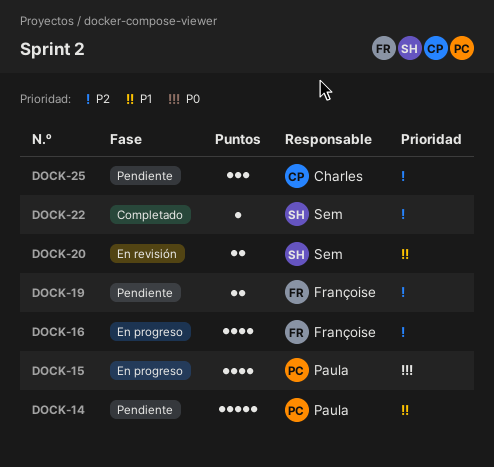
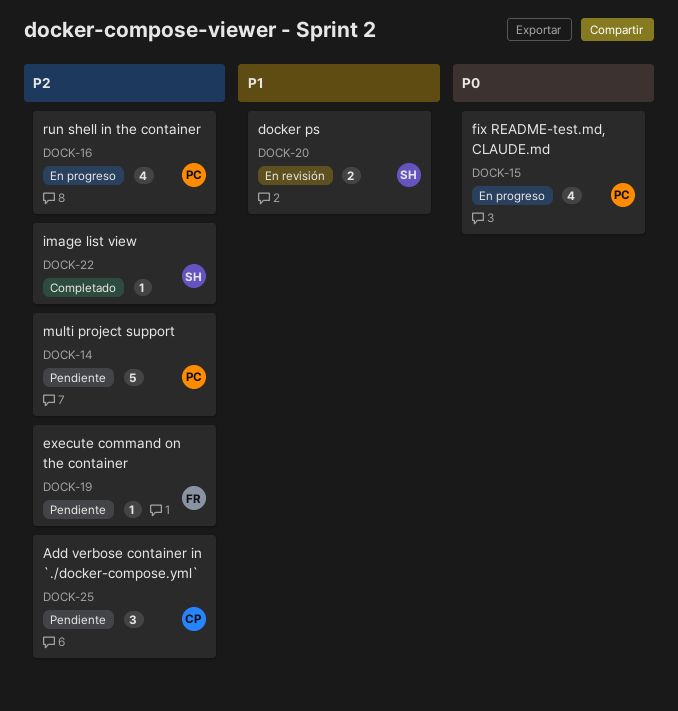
DOCK-14, priority: P1 -> P2
DOCK-16, owner: Françoise -> Paula
DOCK-19, estimate: 2 -> 1

